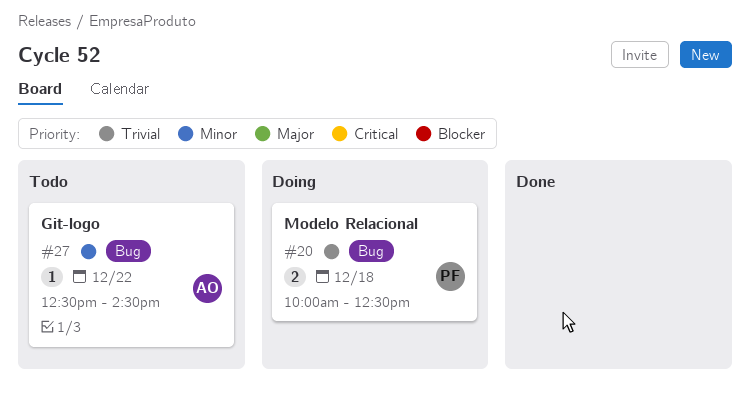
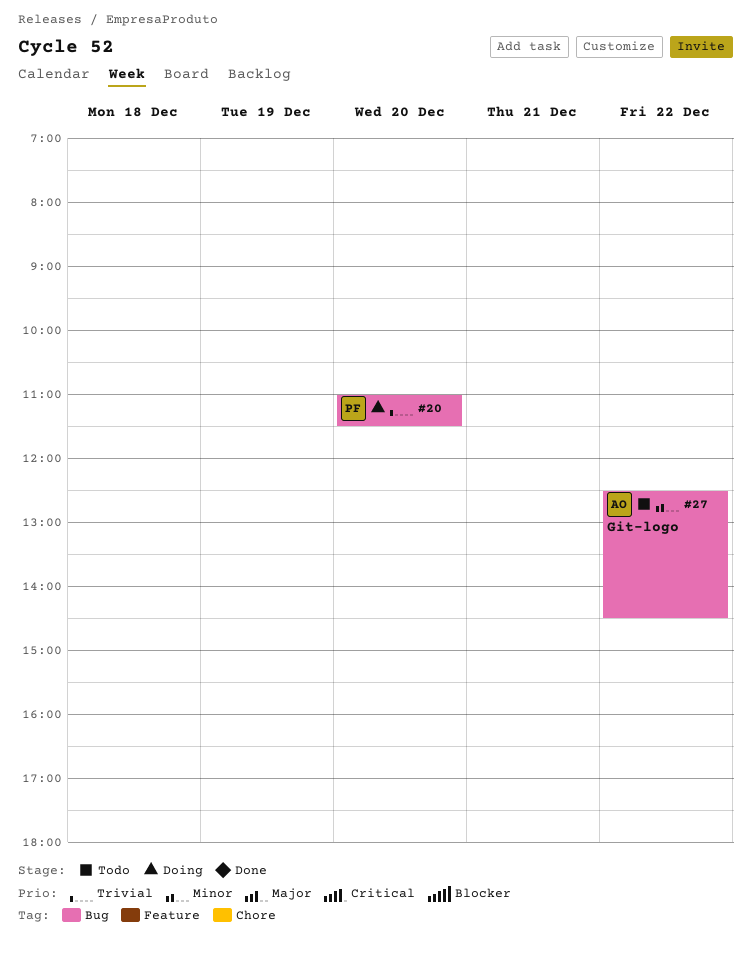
#20, day: Dec 18 -> Dec 20
#20, begins: 10:00 -> 11:00
#20, ends: 12:30 -> 11:30

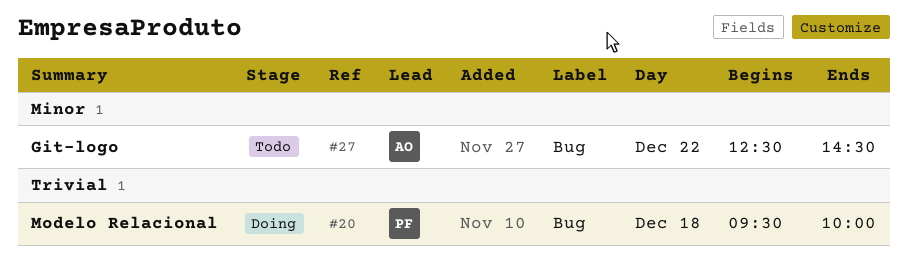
#20, day: Dec 20 -> Dec 18
#20, begins: 11:00 -> 09:30
#20, ends: 11:30 -> 10:00

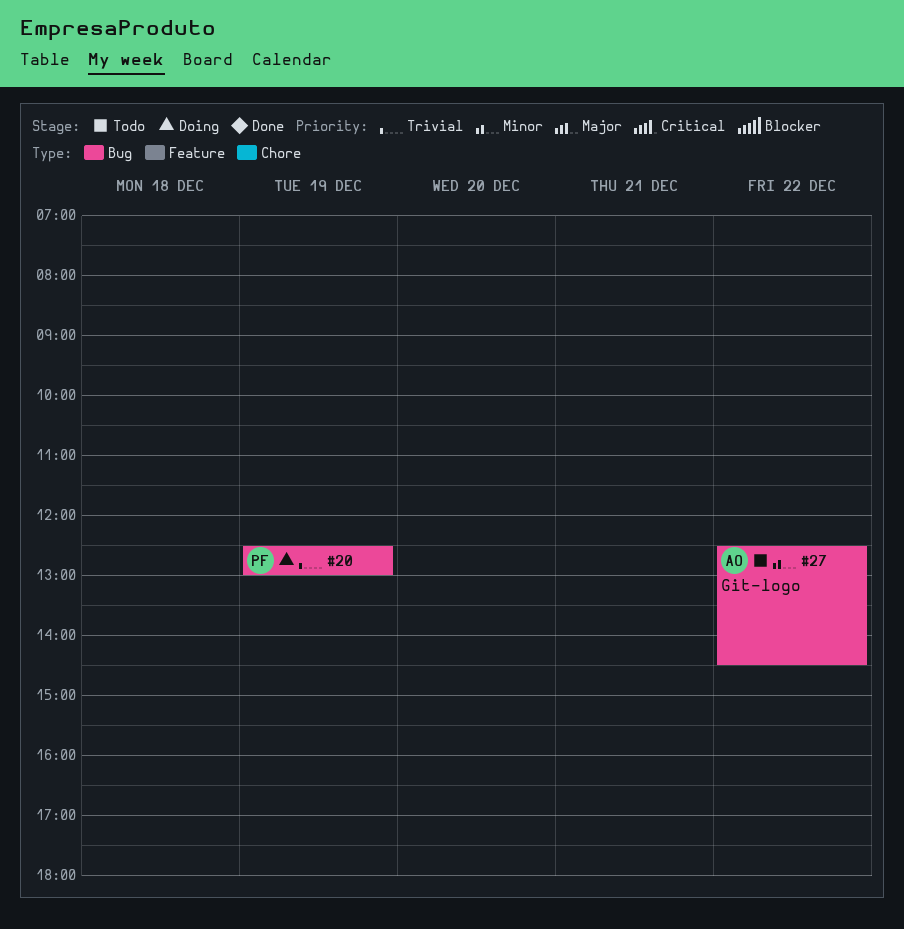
#20, day: Dec 18 -> Dec 19
#20, begins: 09:30 -> 12:30
#20, ends: 10:00 -> 13:00

